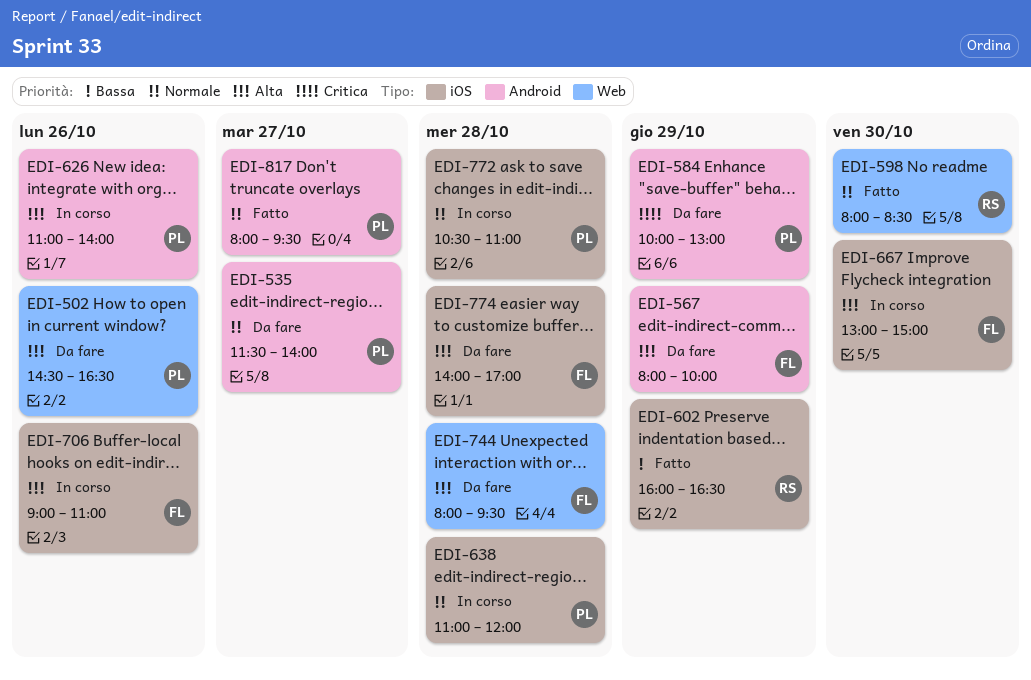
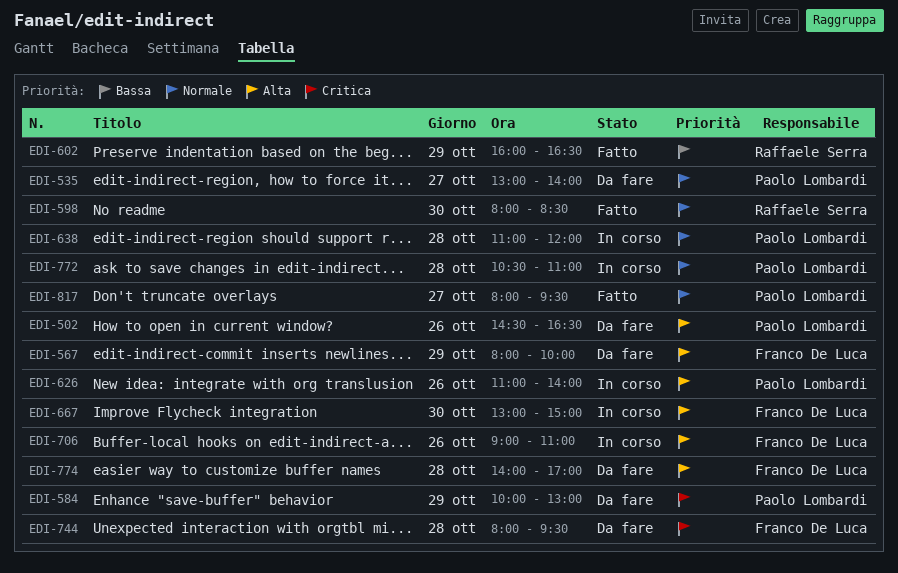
EDI-535, begins: 11:30 -> 13:00
EDI-744, priority: Alta -> Critica

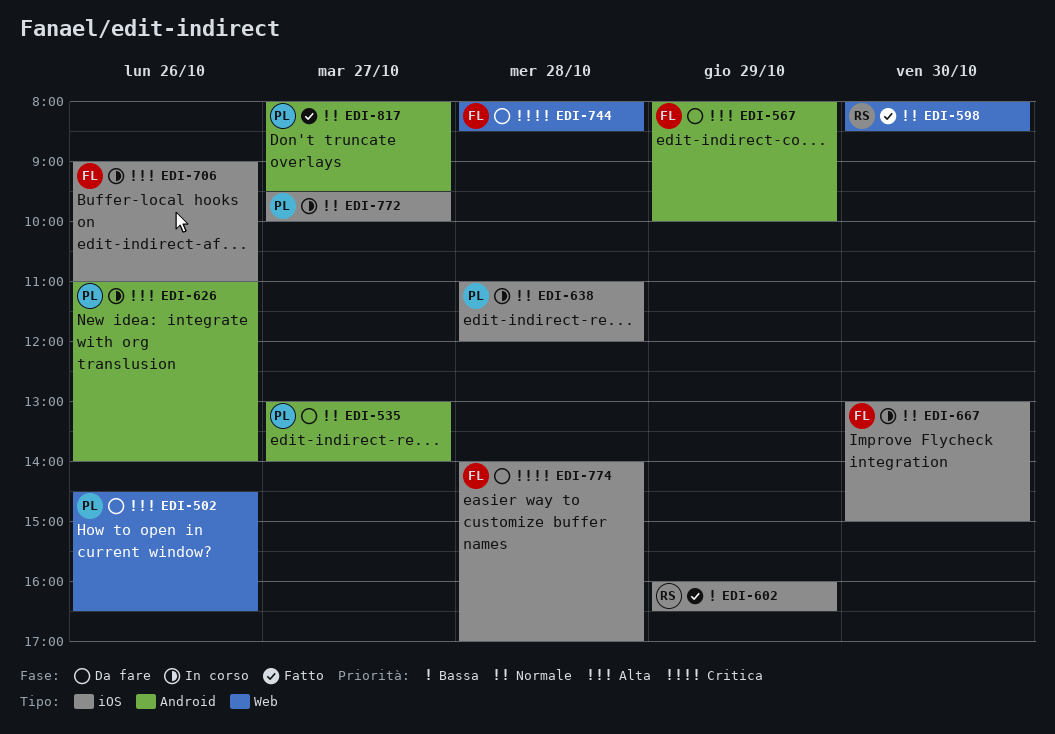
EDI-584: present -> none
EDI-667, priority: Alta -> Normale
EDI-744, ends: 09:30 -> 08:30
EDI-772, day: Oct 28 -> Oct 27
EDI-772, begins: 10:30 -> 09:30
EDI-772, ends: 11:00 -> 10:00
EDI-774, priority: Alta -> Critica

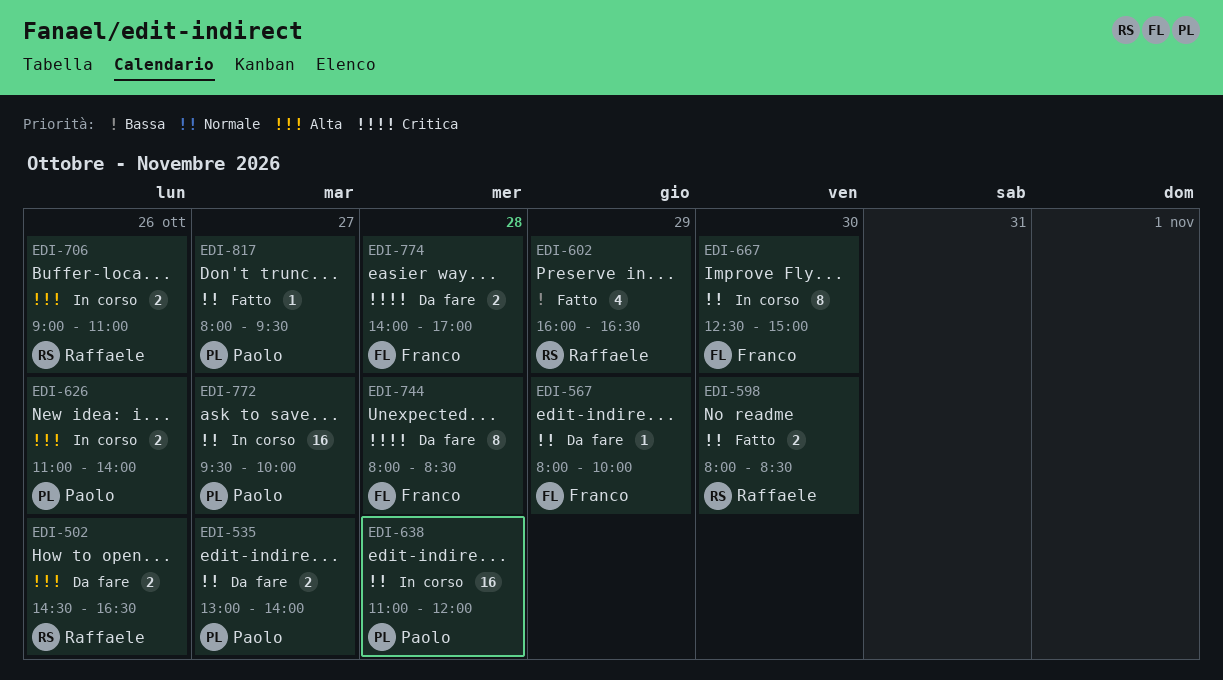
EDI-502, owner: Paolo -> Raffaele
EDI-567, priority: Alta -> Normale
EDI-667, begins: 13:00 -> 12:30
EDI-706, owner: Franco -> Raffaele

